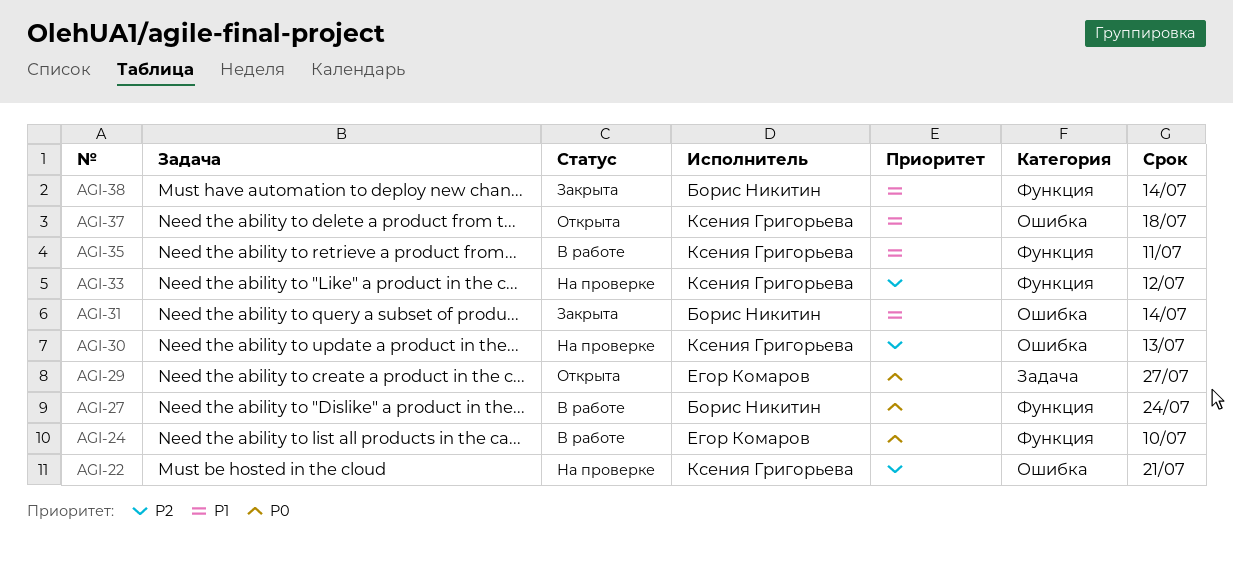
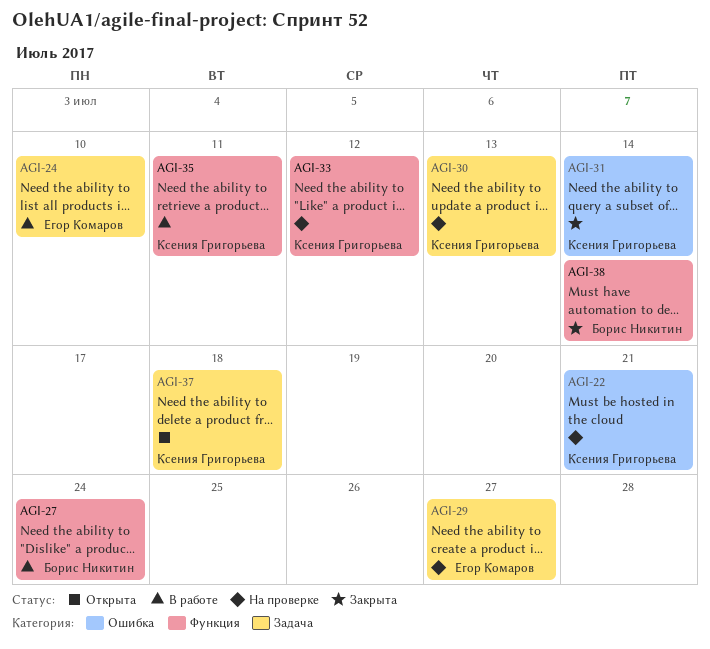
AGI-24, label: Функция -> Задача
AGI-29, status: Открыта -> На проверке
AGI-30, label: Ошибка -> Задача
AGI-31, owner: Борис Никитин -> Ксения Григорьева
AGI-37, label: Ошибка -> Задача

